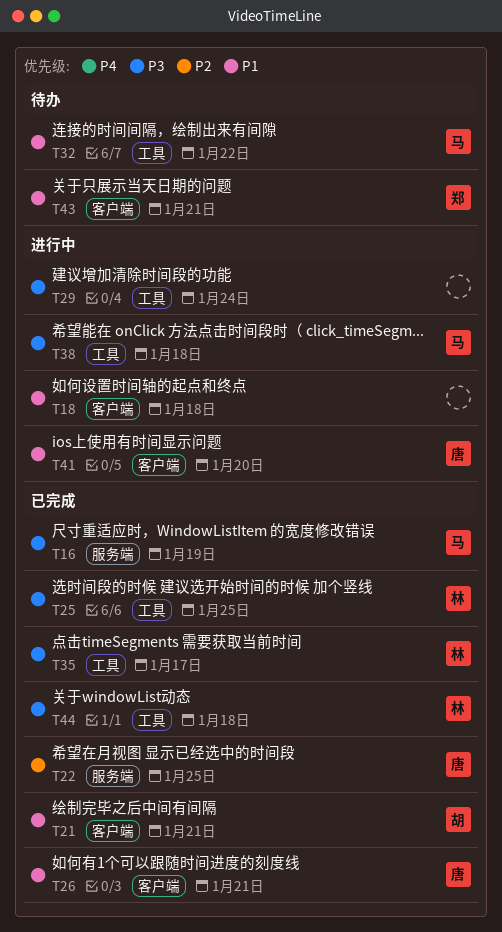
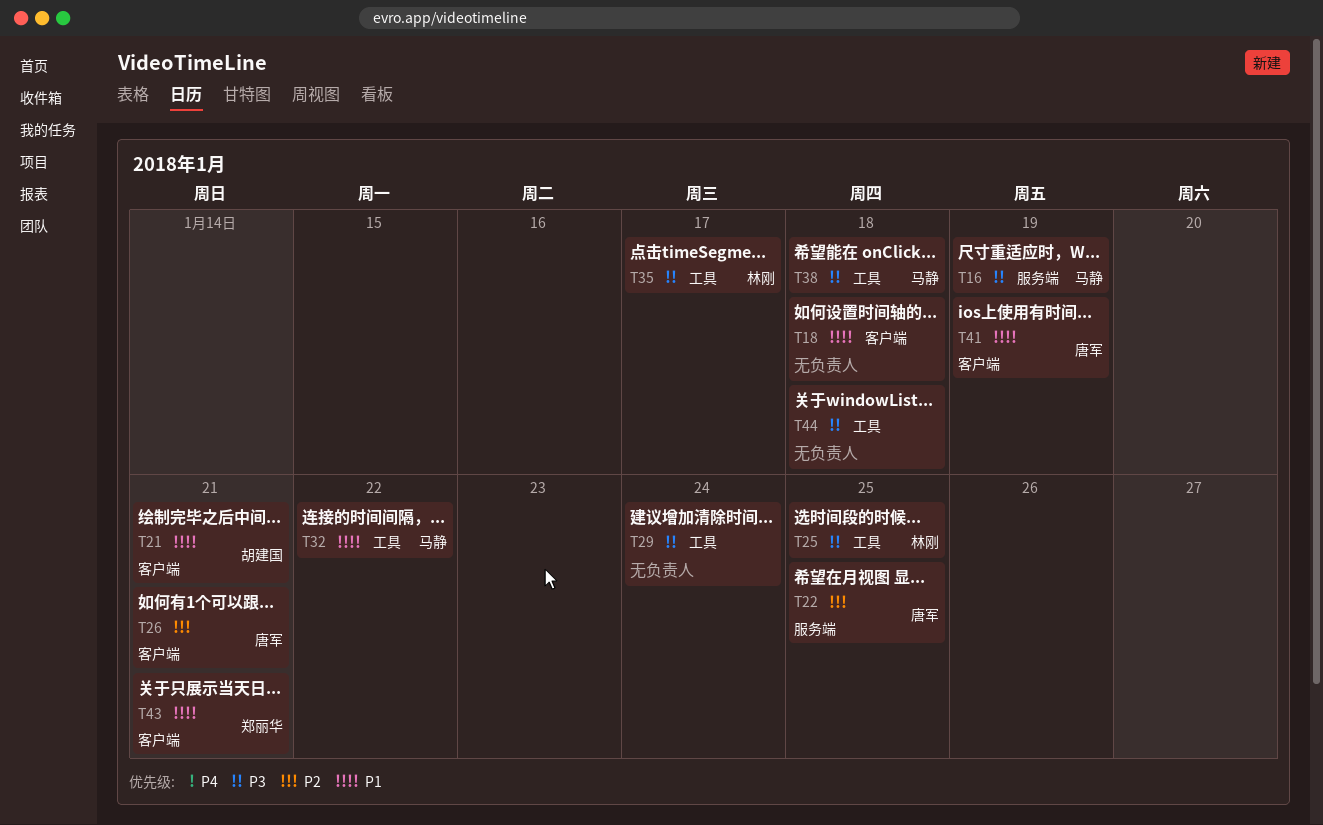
T26, priority: P1 -> P2
T41, due: Jan 20 -> Jan 19
T44, owner: 林刚 -> none

